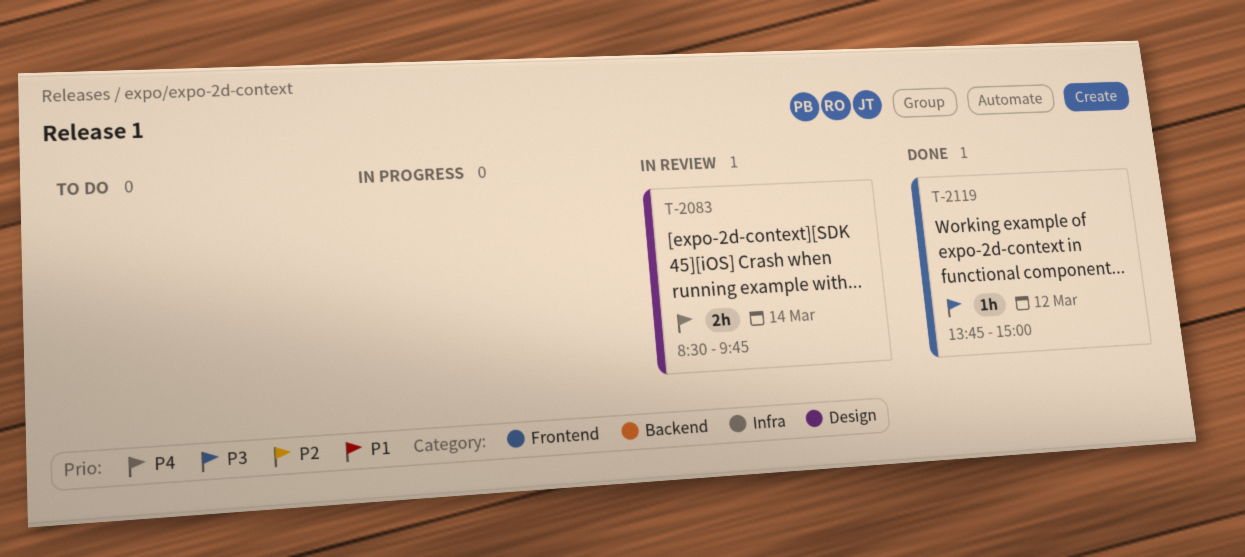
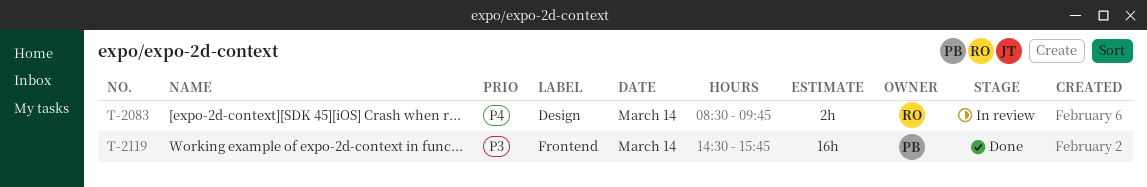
T-2119, estimate: 1h -> 16h
T-2119, day: Mar 12 -> Mar 14
T-2119, begins: 13:45 -> 14:30
T-2119, ends: 15:00 -> 15:45

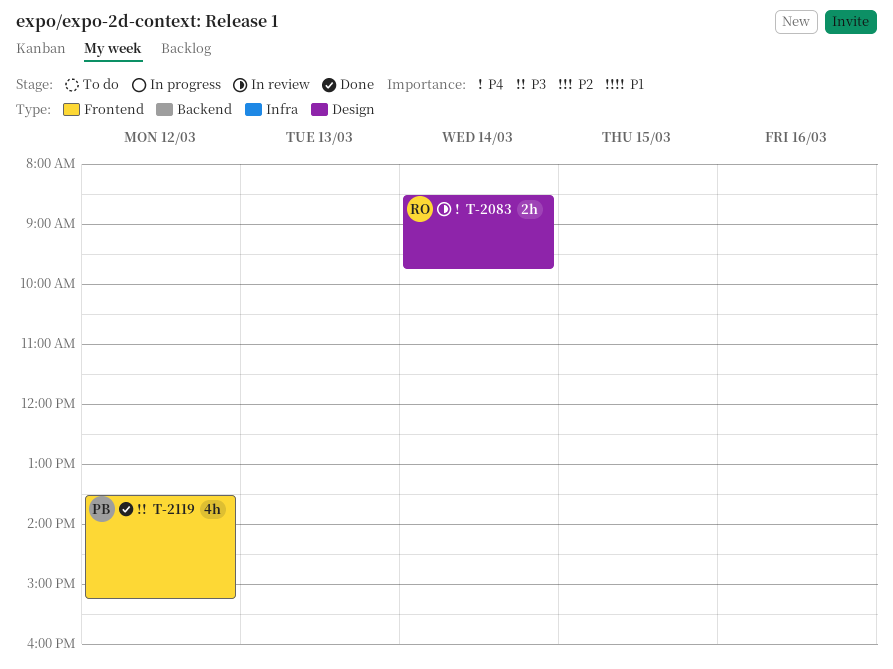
T-2119, estimate: 16h -> 4h
T-2119, day: Mar 14 -> Mar 12
T-2119, begins: 14:30 -> 13:30
T-2119, ends: 15:45 -> 15:15

